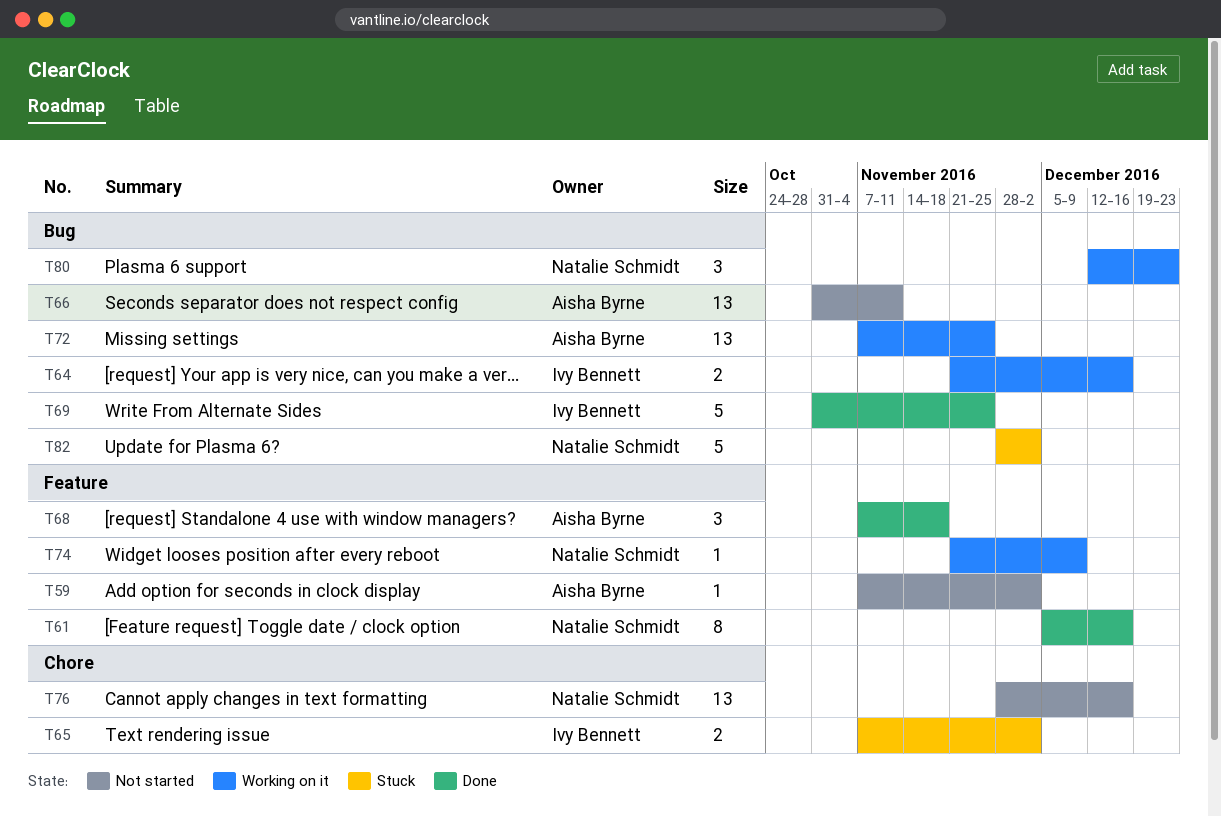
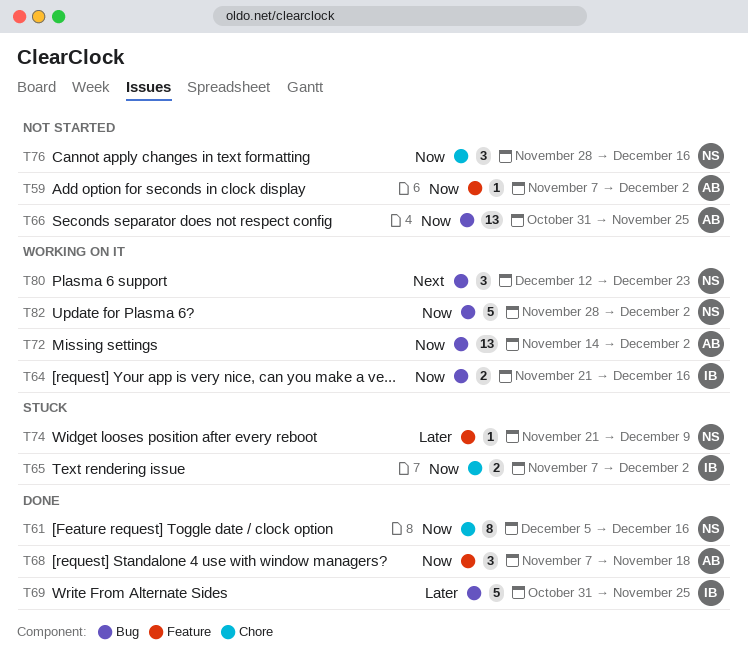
T61, label: Feature -> Chore
T66, due: Nov 11 -> Nov 25
T72, start: Nov 7 -> Nov 14
T72, due: Nov 25 -> Dec 2
T74, status: Working on it -> Stuck
T76, estimate: 13 -> 3
T82, status: Stuck -> Working on it

